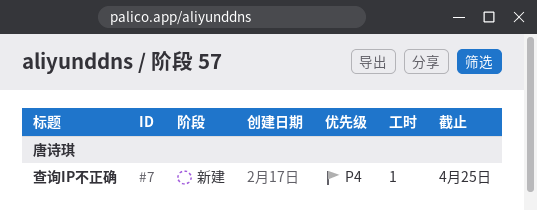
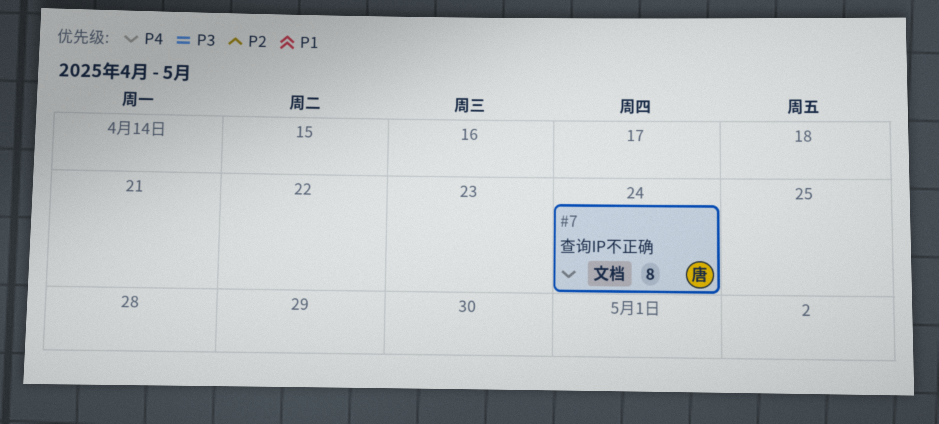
#7, estimate: 1 -> 8
#7, due: Apr 25 -> Apr 24

